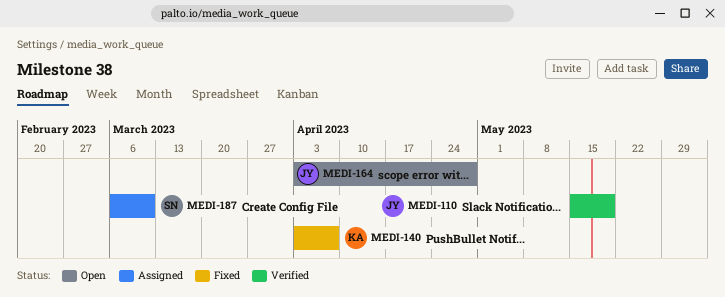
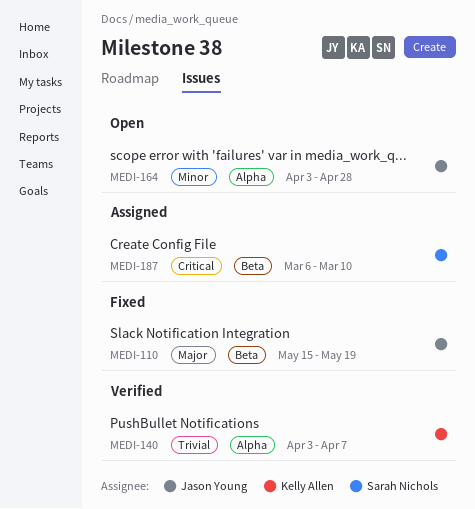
MEDI-110, status: Verified -> Fixed
MEDI-140, status: Fixed -> Verified

